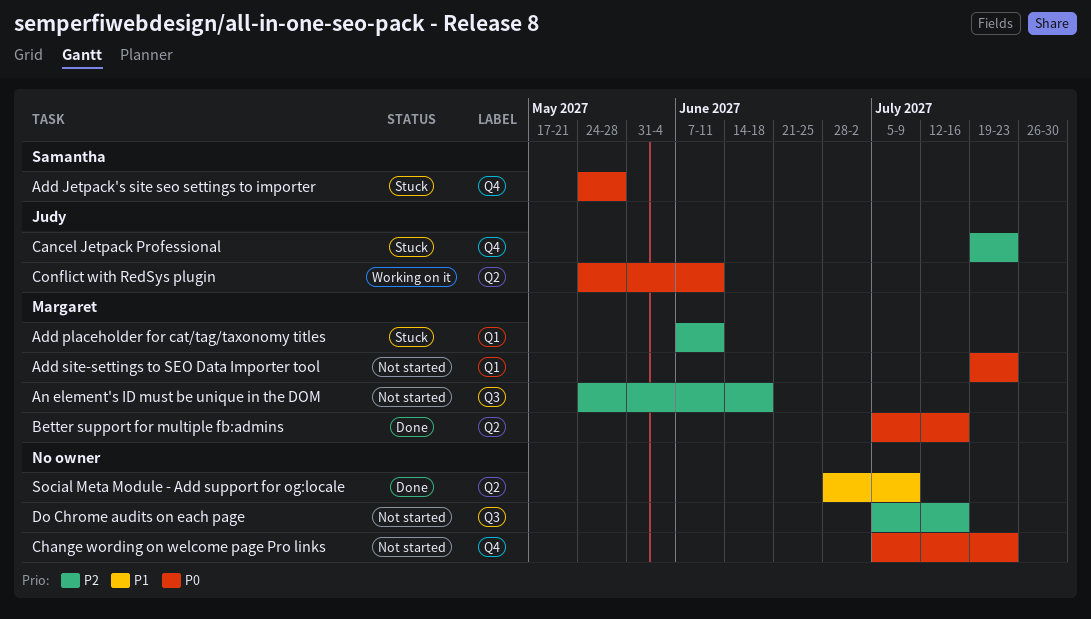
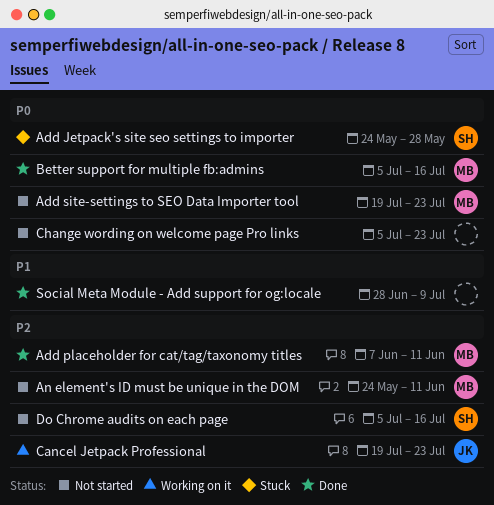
Add placeholder for cat/tag/taxonomy titles, status: Stuck -> Done
An element's ID must be unique in the DOM, due: Jun 18 -> Jun 11
Cancel Jetpack Professional, status: Stuck -> Working on it
Conflict with RedSys plugin: present -> none
Do Chrome audits on each page, owner: none -> Samantha

